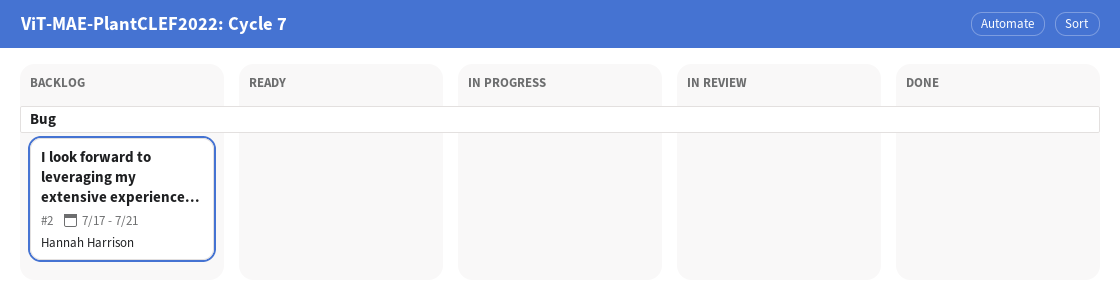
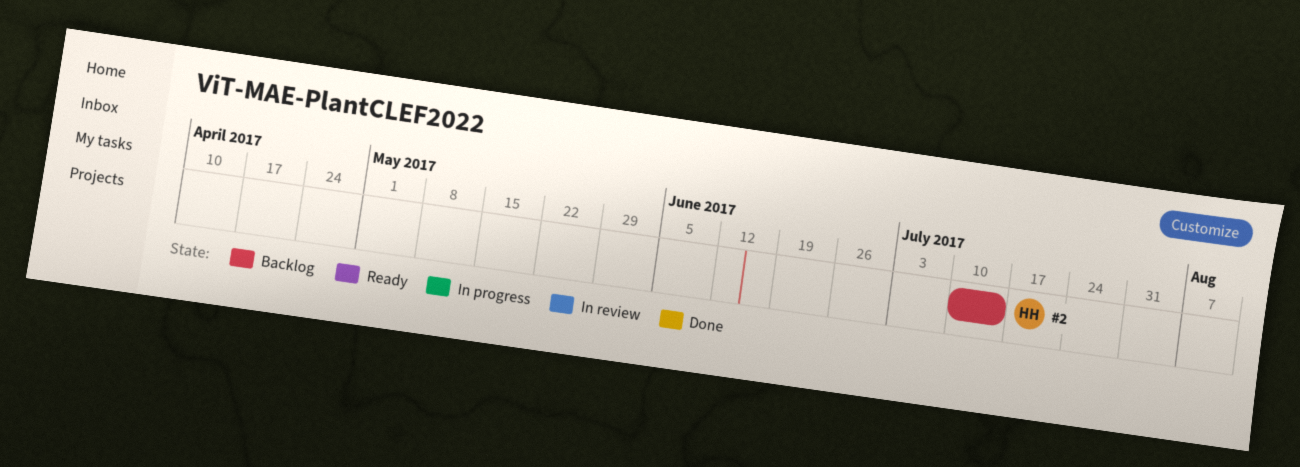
#2, start: Jul 17 -> Jul 10
#2, due: Jul 21 -> Jul 14

